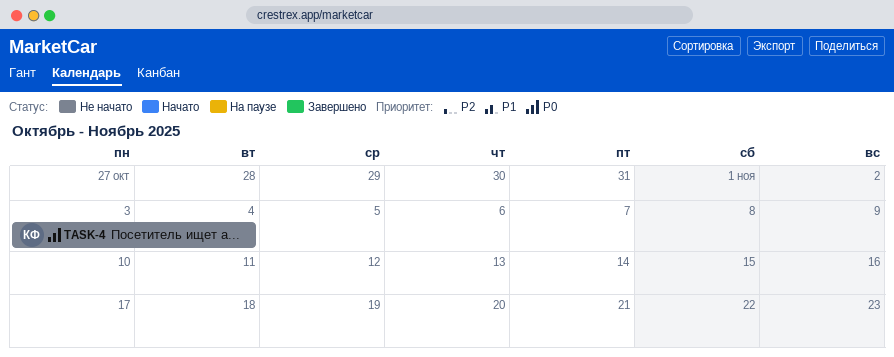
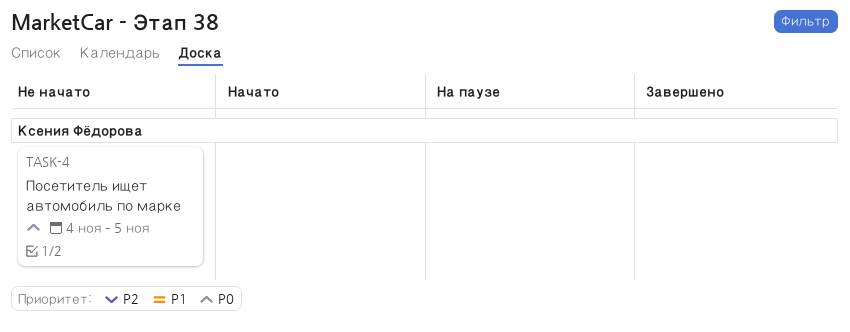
TASK-4, start: Nov 3 -> Nov 4
TASK-4, due: Nov 4 -> Nov 5

